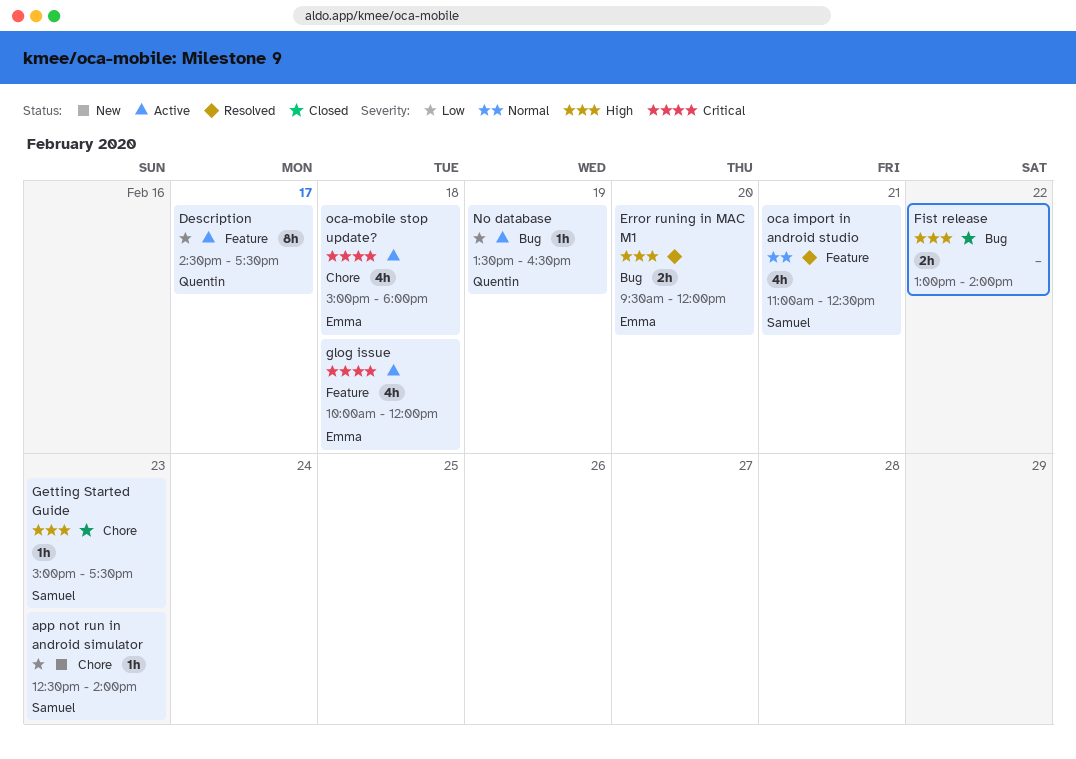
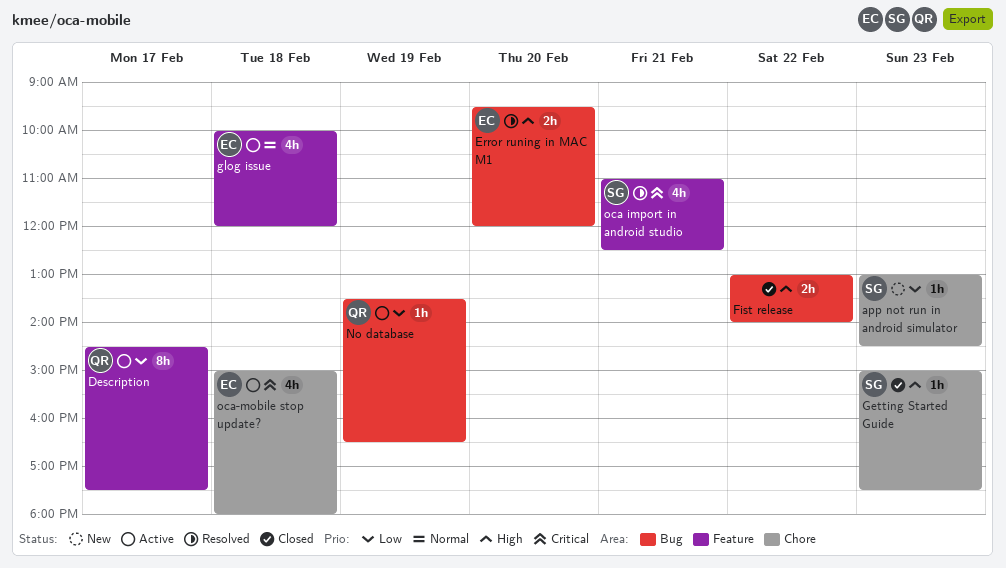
app not run in android simulator, begins: 12:30 -> 13:00
app not run in android simulator, ends: 14:00 -> 14:30
glog issue, priority: Critical -> Normal
oca import in android studio, priority: Normal -> Critical

